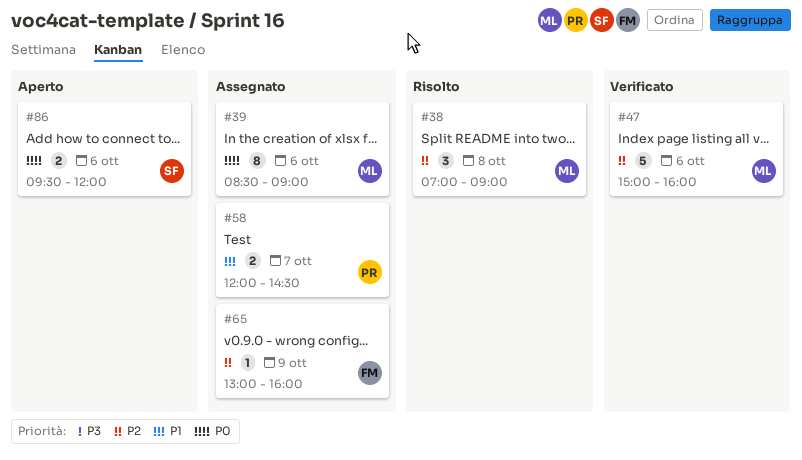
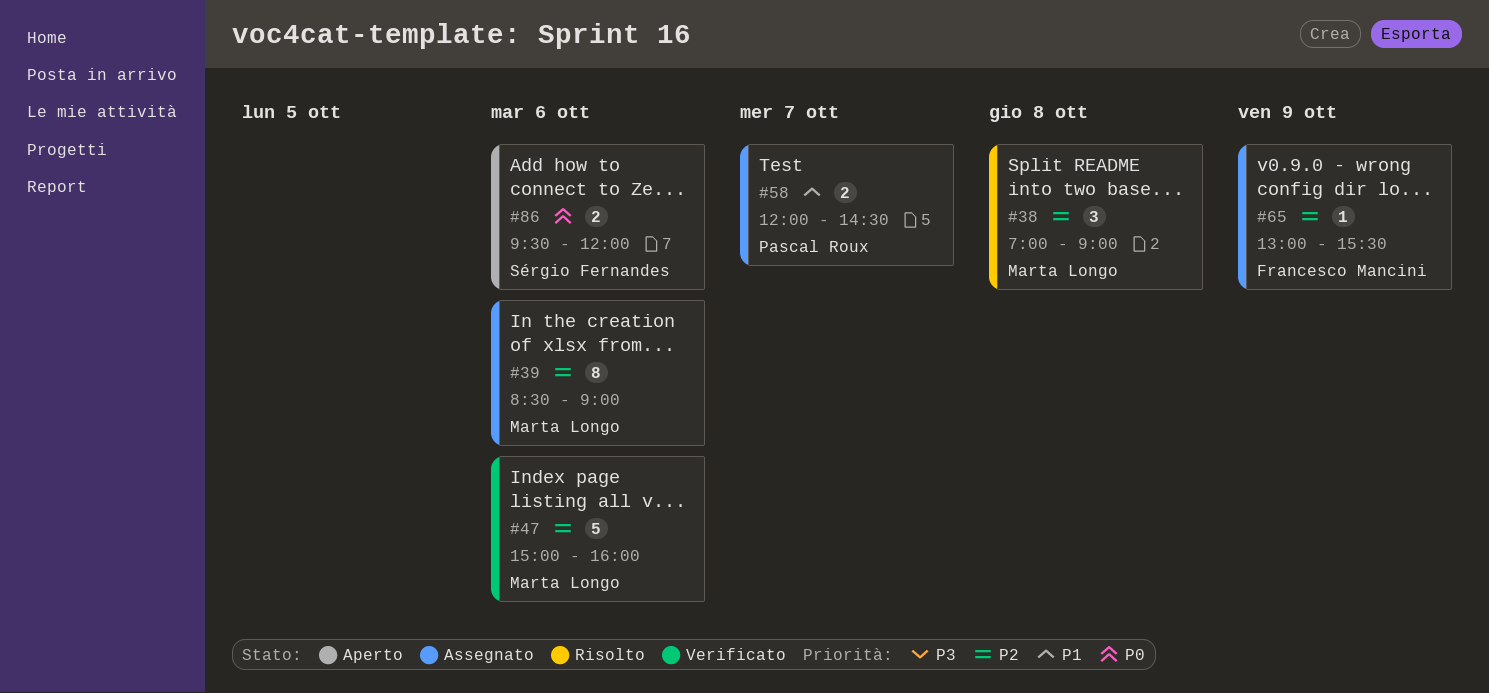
#39, priority: P0 -> P2
#65, ends: 16:00 -> 15:30

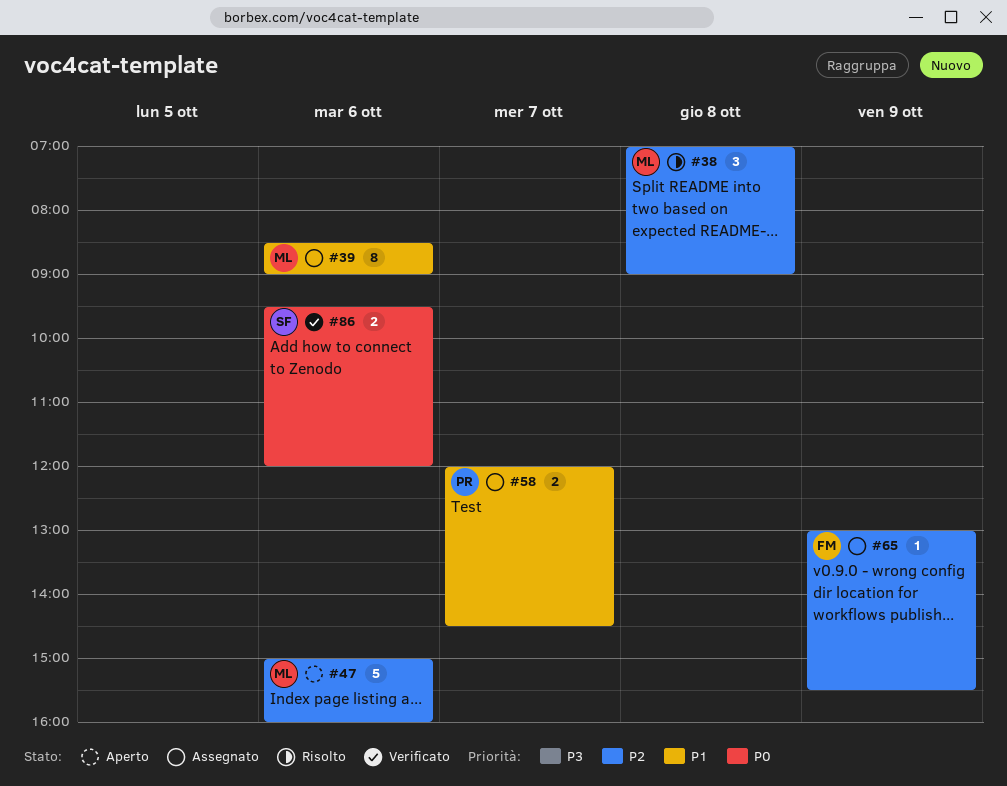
#39, priority: P2 -> P1
#47, status: Verificato -> Aperto
#86, status: Aperto -> Verificato

